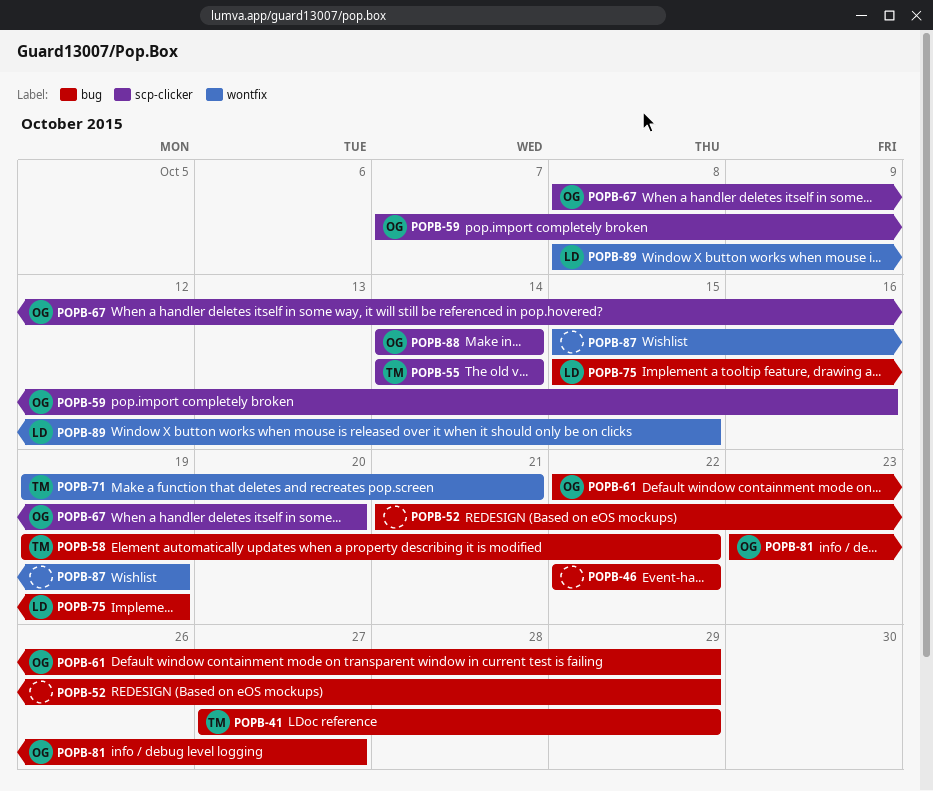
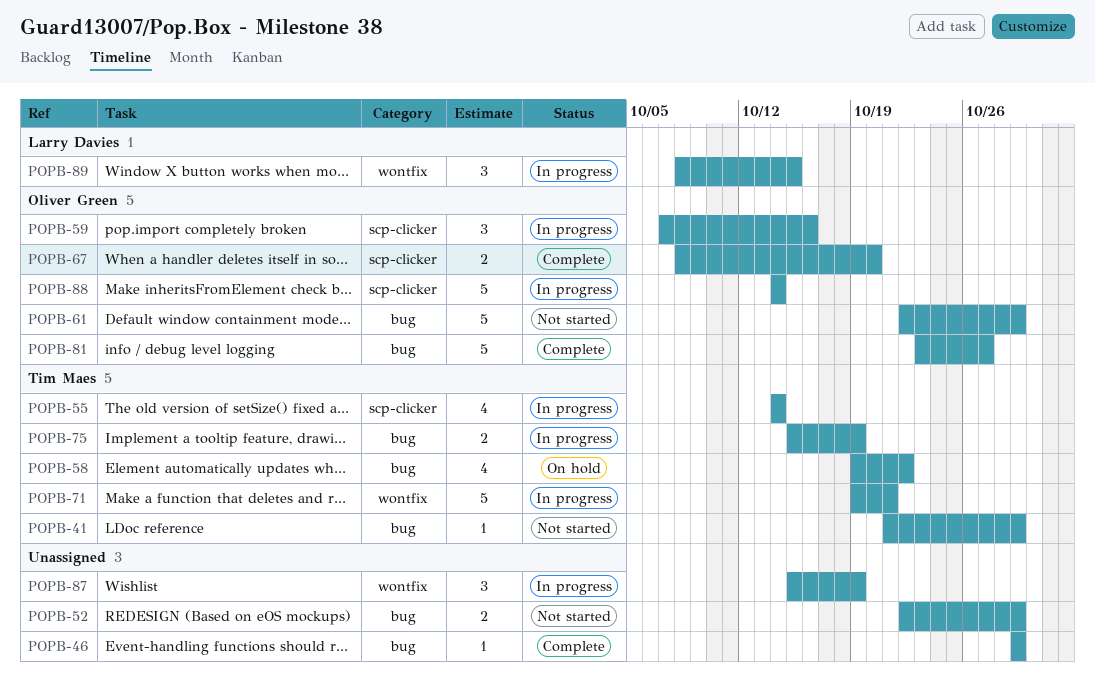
POPB-41, start: Oct 27 -> Oct 21
POPB-46, start: Oct 22 -> Oct 29
POPB-46, due: Oct 22 -> Oct 29
POPB-52, start: Oct 21 -> Oct 22
POPB-75, owner: Larry Davies -> Tim Maes

